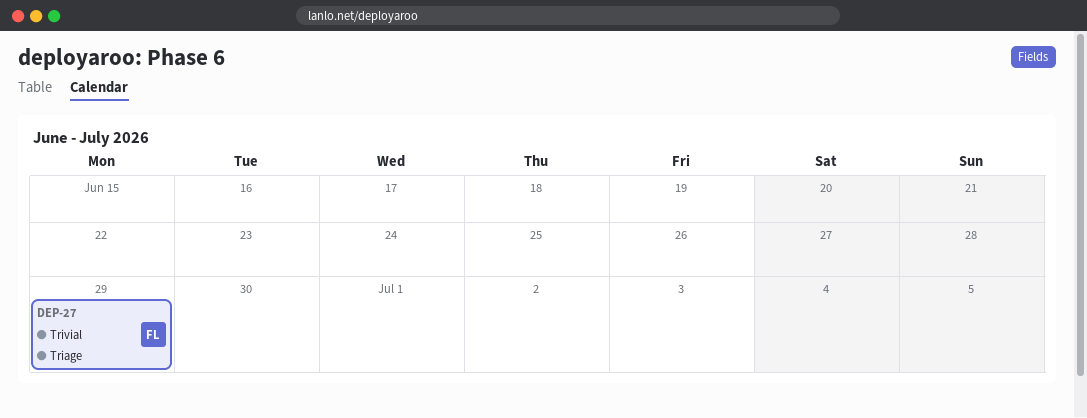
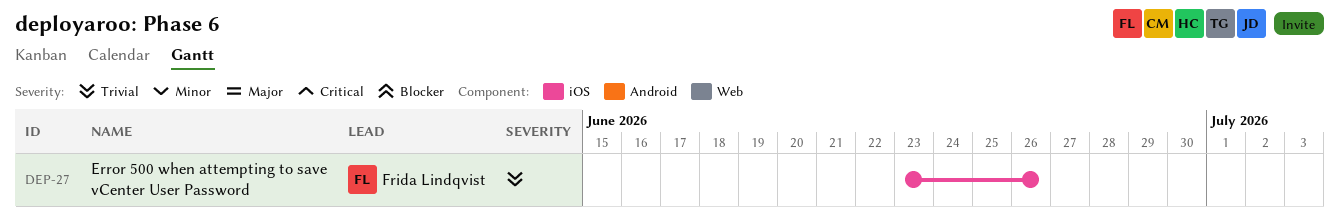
DEP-27, due: Jun 29 -> Jun 26

